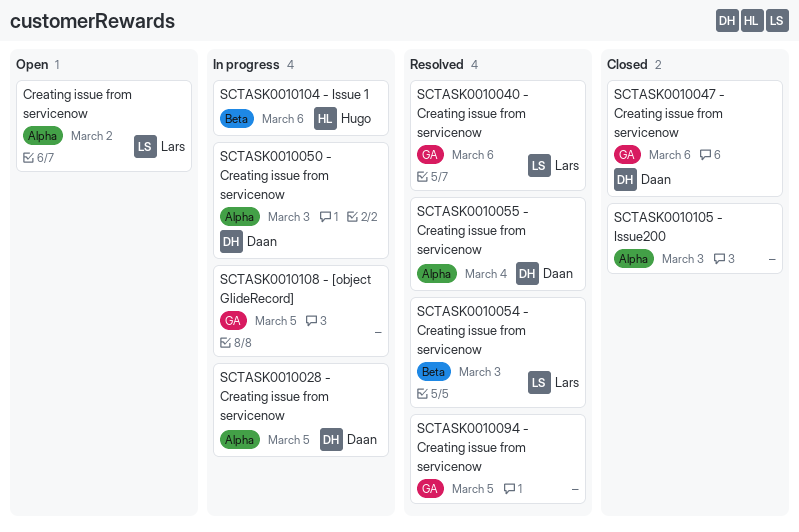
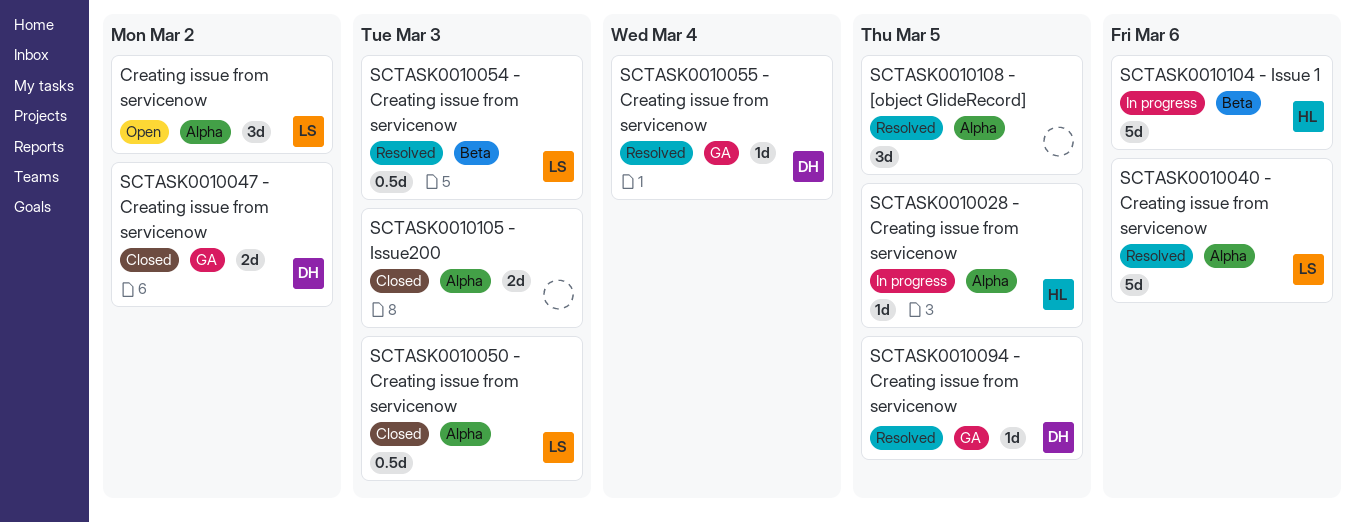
SCTASK0010028 - Creating issue from servicenow, owner: Daan -> Hugo
SCTASK0010040 - Creating issue from servicenow, label: GA -> Alpha
SCTASK0010047 - Creating issue from servicenow, due: Mar 6 -> Mar 2
SCTASK0010050 - Creating issue from servicenow, status: In progress -> Closed
SCTASK0010050 - Creating issue from servicenow, owner: Daan -> Lars
SCTASK0010055 - Creating issue from servicenow, label: Alpha -> GA
SCTASK0010094 - Creating issue from servicenow, owner: none -> Daan
SCTASK0010108 - [object GlideRecord], status: In progress -> Resolved
SCTASK0010108 - [object GlideRecord], label: GA -> Alpha

